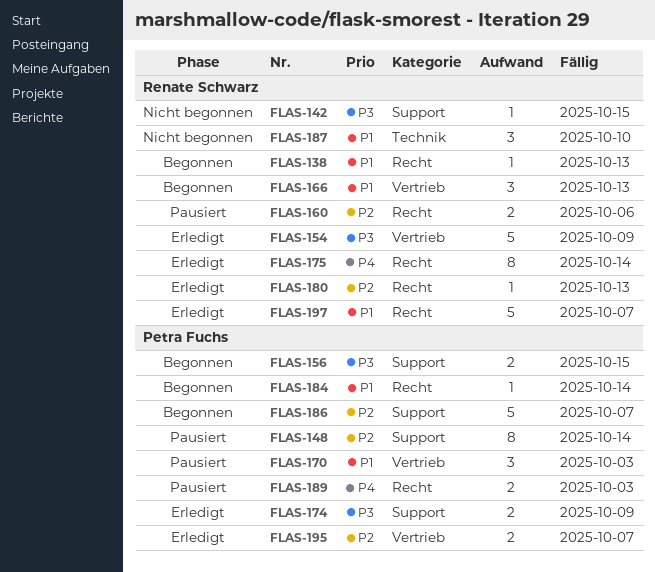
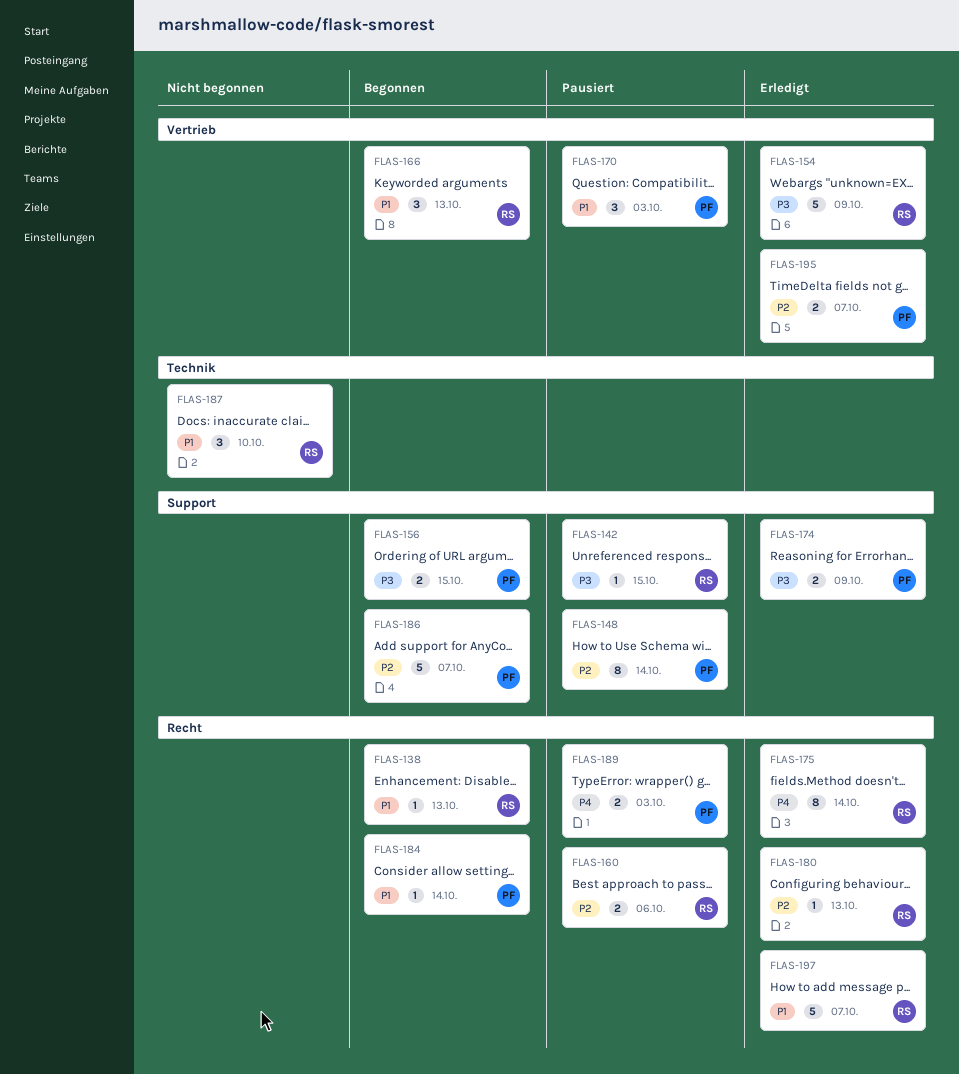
FLAS-142, status: Nicht begonnen -> Pausiert

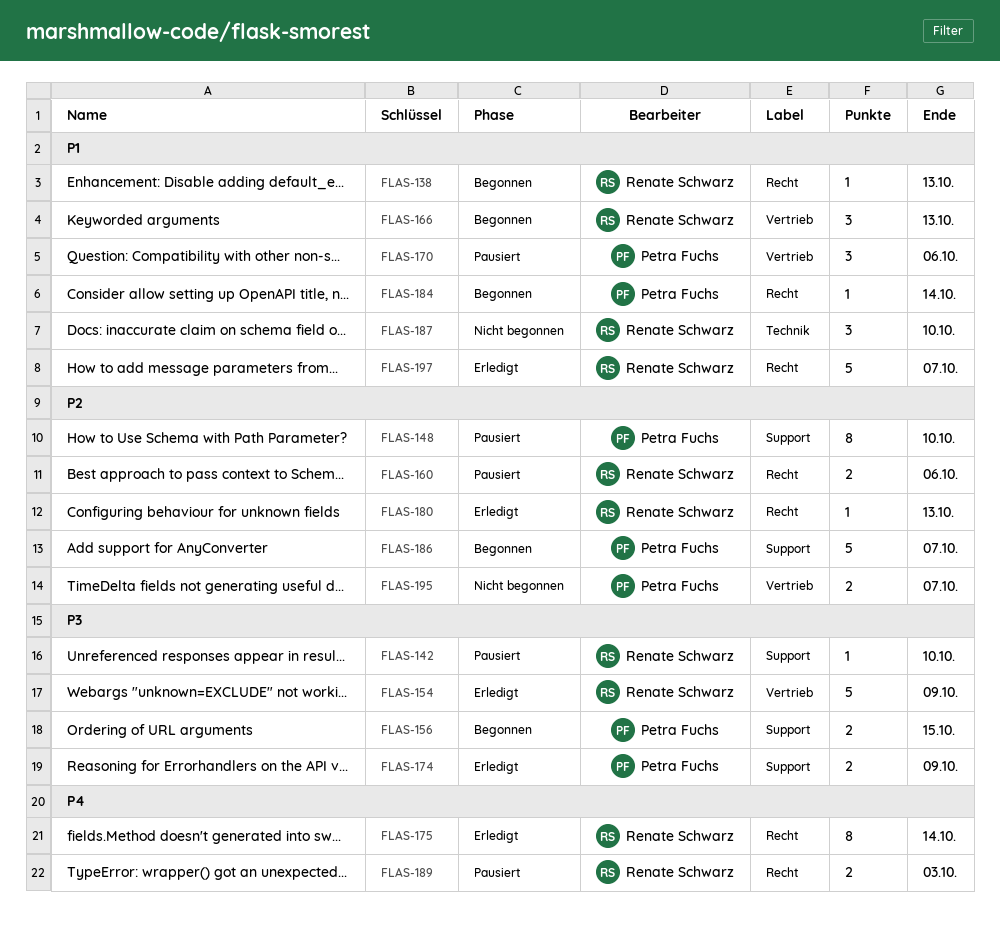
FLAS-142, due: Oct 15 -> Oct 10
FLAS-148, due: Oct 14 -> Oct 10
FLAS-170, due: Oct 3 -> Oct 6
FLAS-189, owner: Petra Fuchs -> Renate Schwarz
FLAS-195, status: Erledigt -> Nicht begonnen

